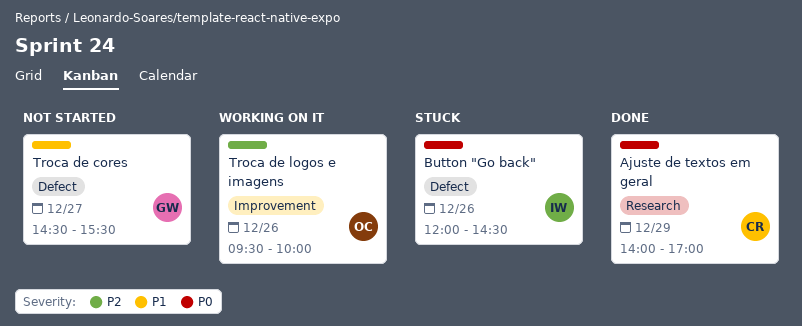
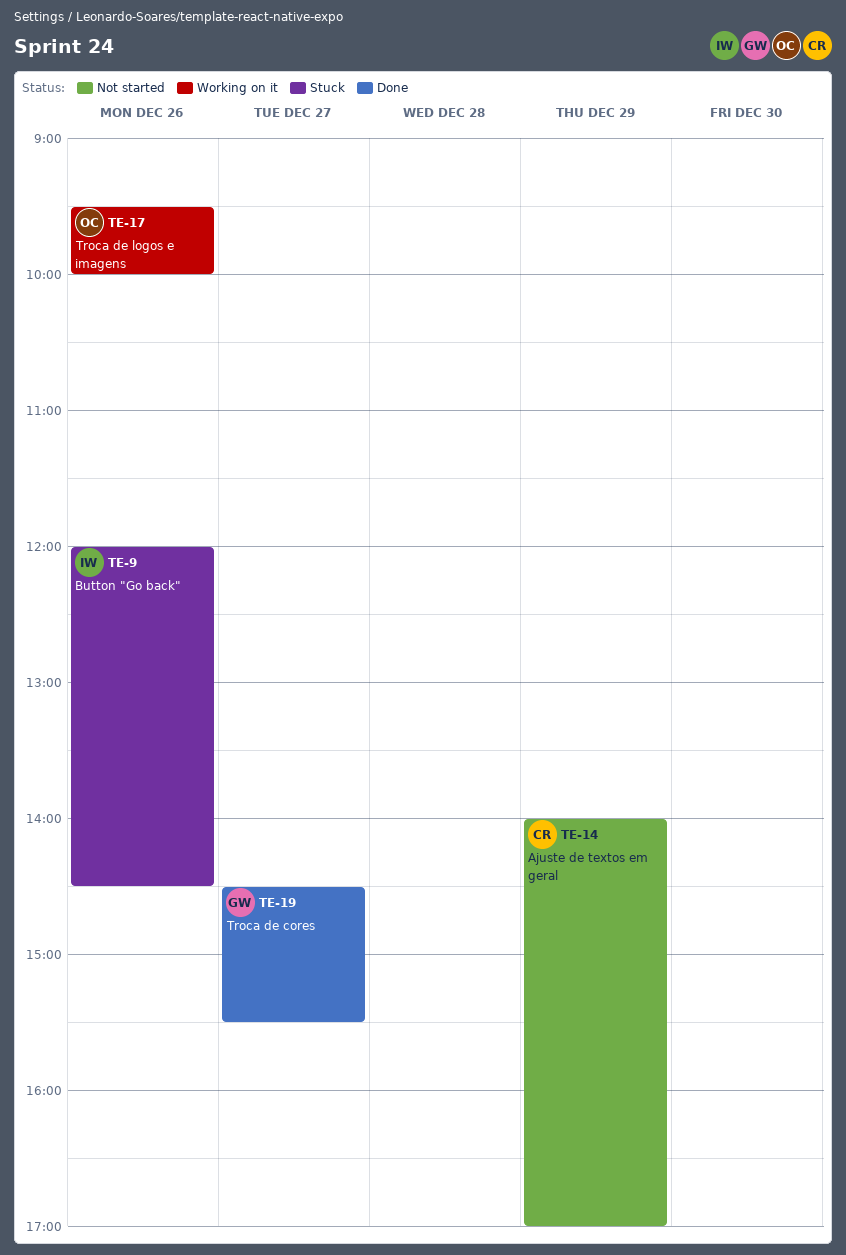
Ajuste de textos em geral, status: Done -> Not started
Troca de cores, status: Not started -> Done

